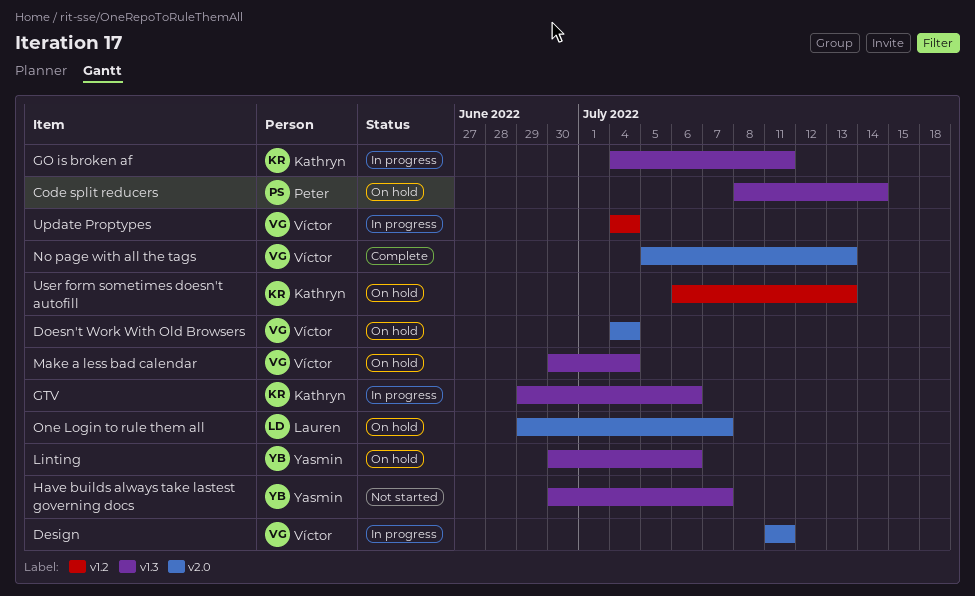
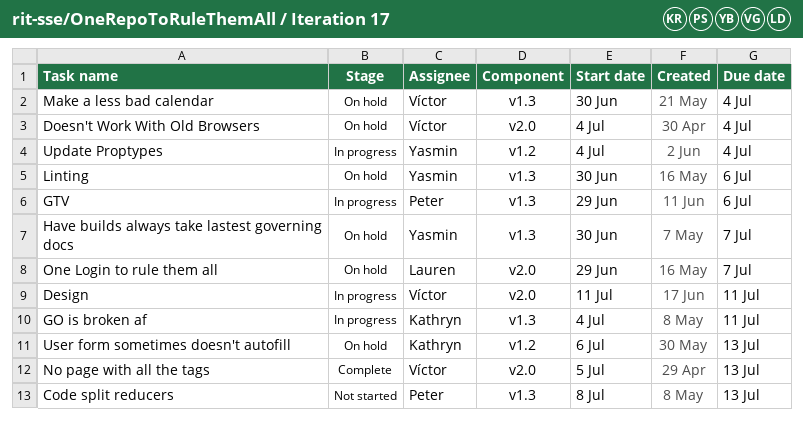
Code split reducers, status: On hold -> Not started
Code split reducers, due: Jul 14 -> Jul 13
GTV, owner: Kathryn -> Peter
Have builds always take lastest governing docs, status: Not started -> On hold
Update Proptypes, owner: Víctor -> Yasmin

